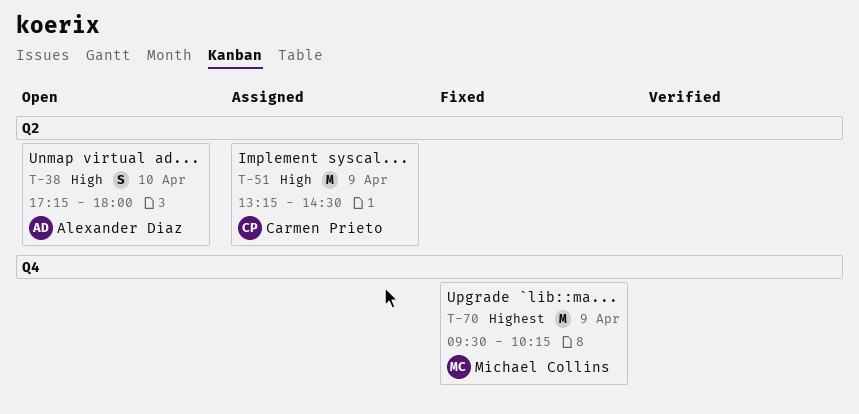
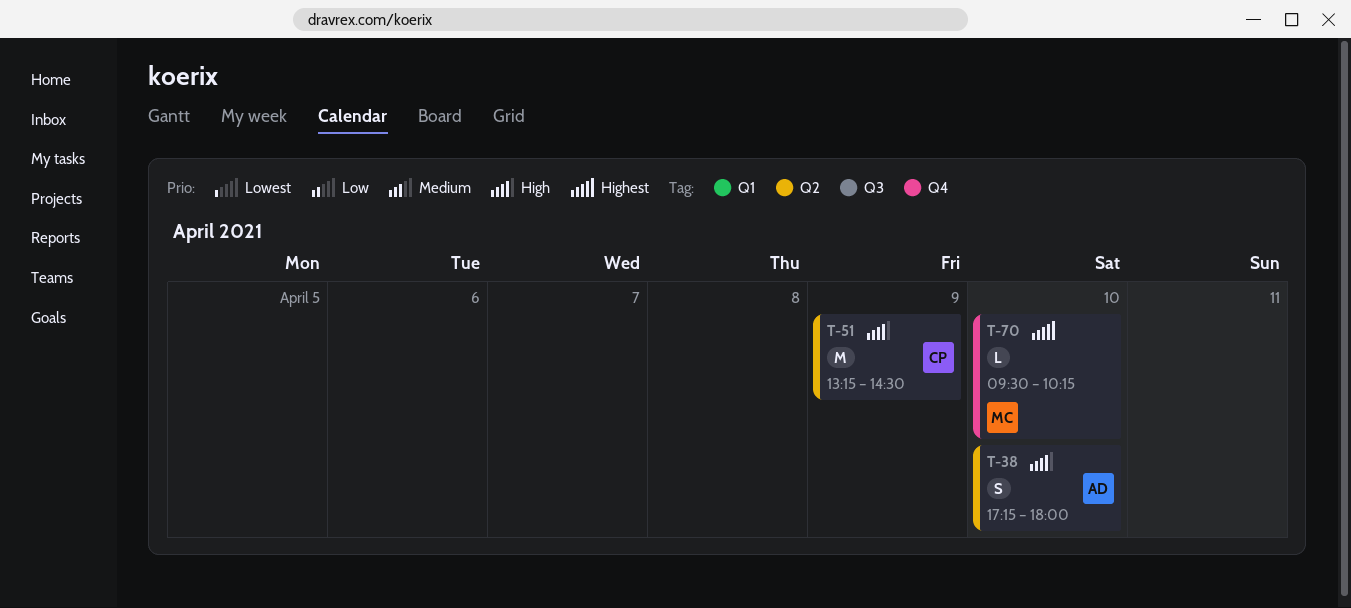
T-70, estimate: M -> L
T-70, day: Apr 9 -> Apr 10

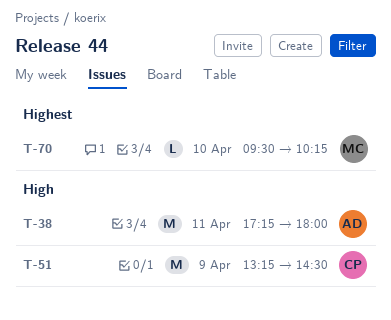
T-38, estimate: S -> M
T-38, day: Apr 10 -> Apr 11

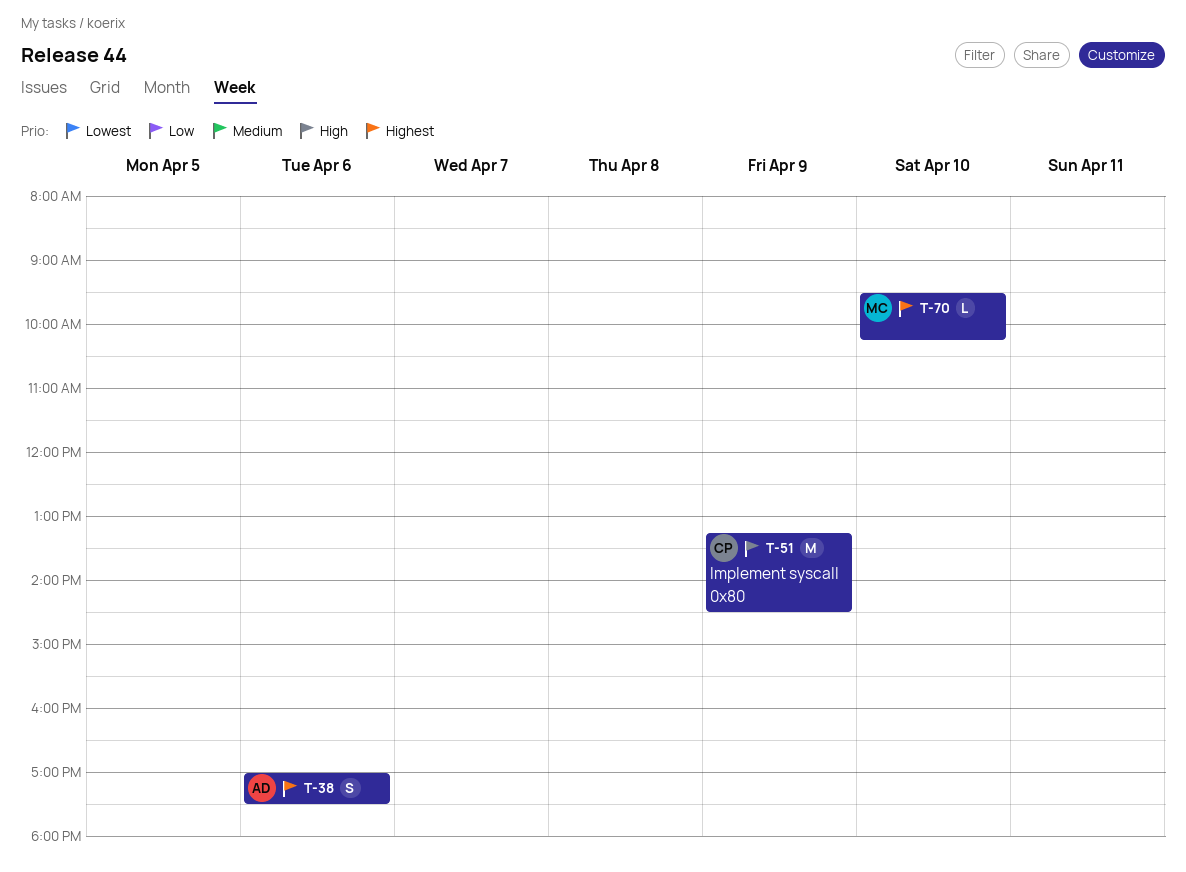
T-38, priority: High -> Highest
T-38, estimate: M -> S
T-38, day: Apr 11 -> Apr 6
T-38, begins: 17:15 -> 17:00
T-38, ends: 18:00 -> 17:30

